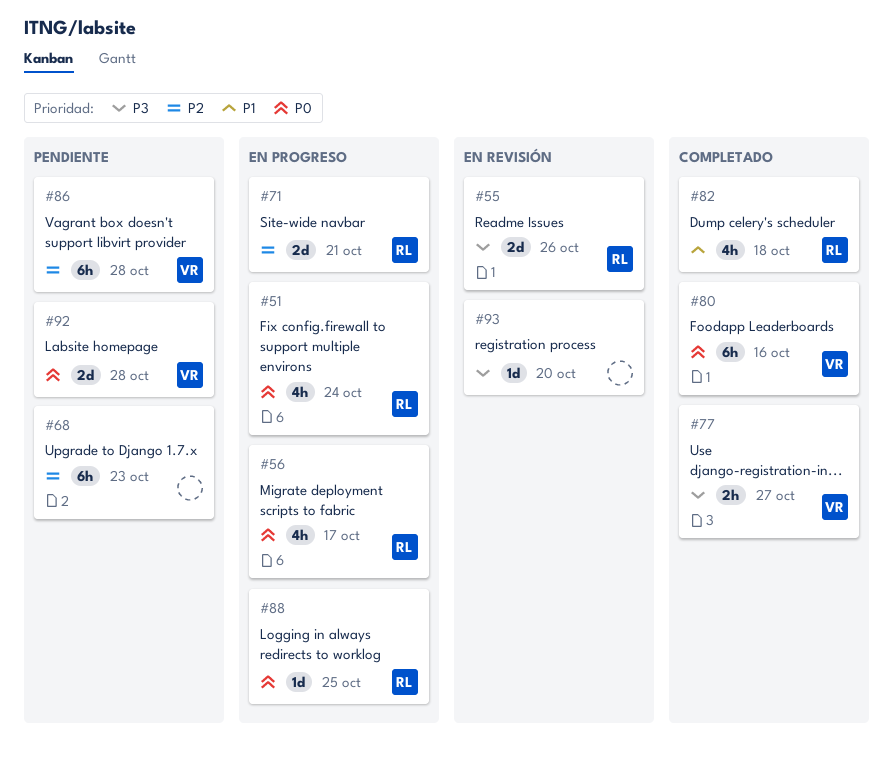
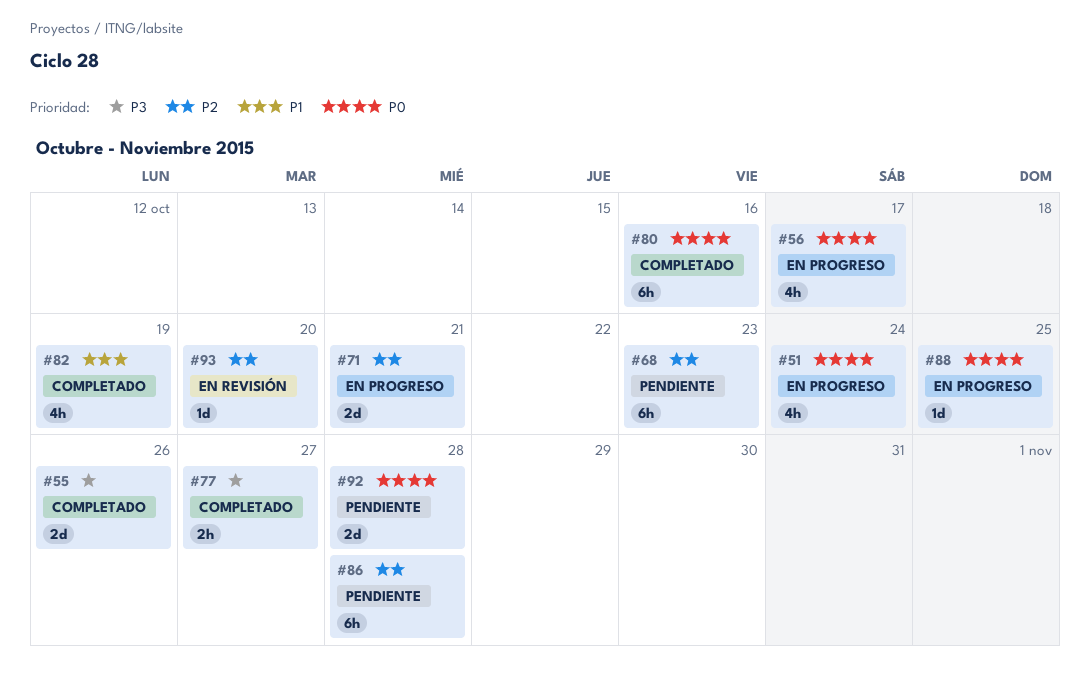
#55, status: En revisión -> Completado
#82, due: Oct 18 -> Oct 19
#93, priority: P3 -> P2

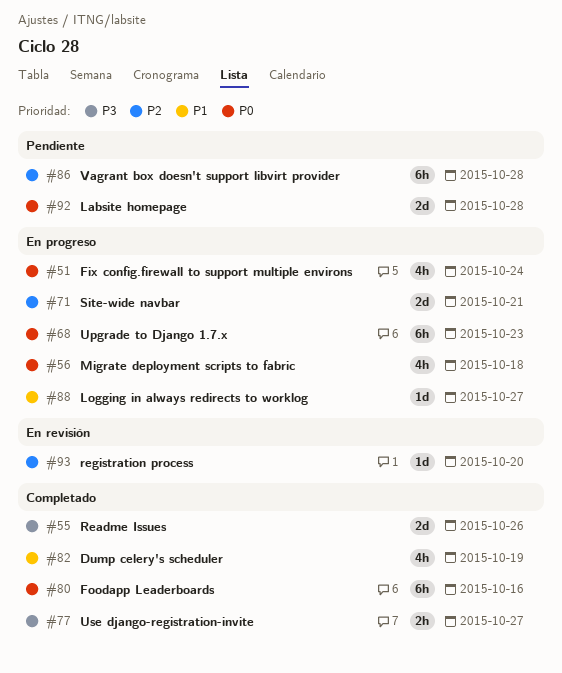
#56, due: Oct 17 -> Oct 18
#68, status: Pendiente -> En progreso
#68, priority: P2 -> P0
#88, priority: P0 -> P1
#88, due: Oct 25 -> Oct 27

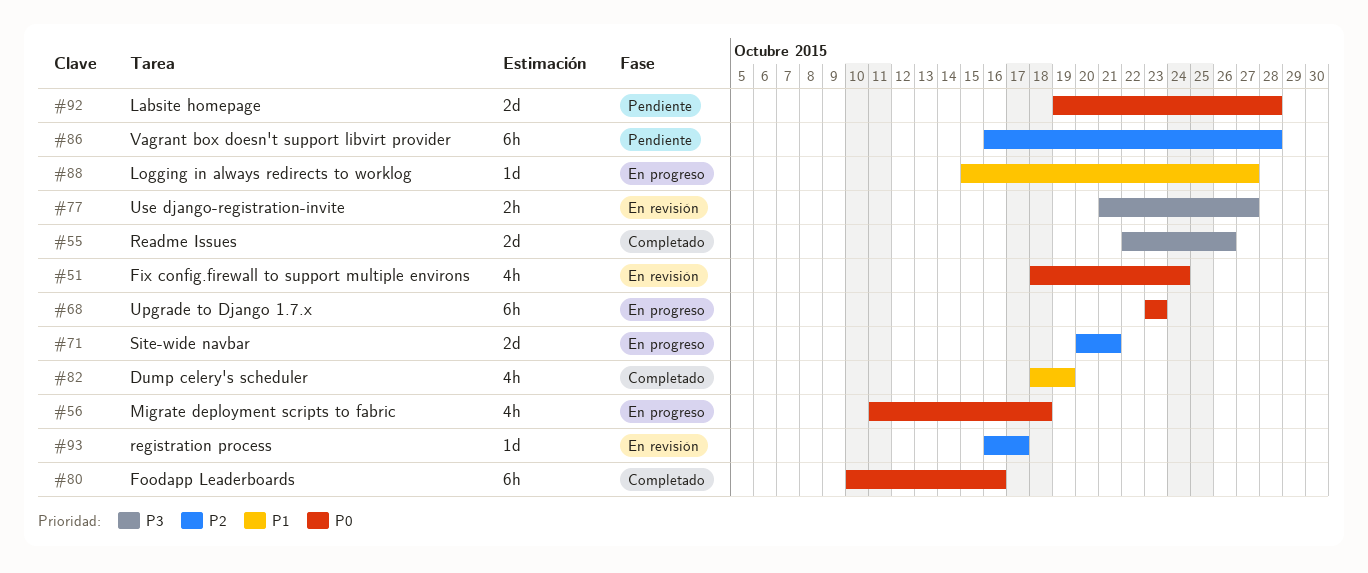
#51, status: En progreso -> En revisión
#77, status: Completado -> En revisión
#93, due: Oct 20 -> Oct 17

